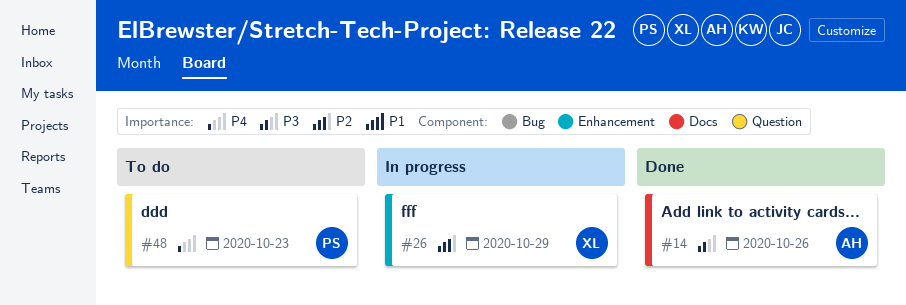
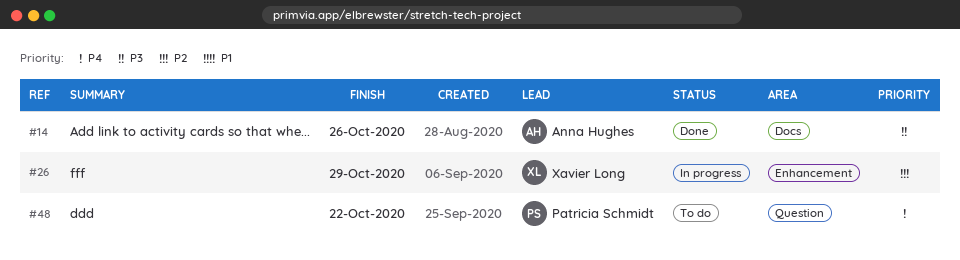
#48, due: Oct 23 -> Oct 22

